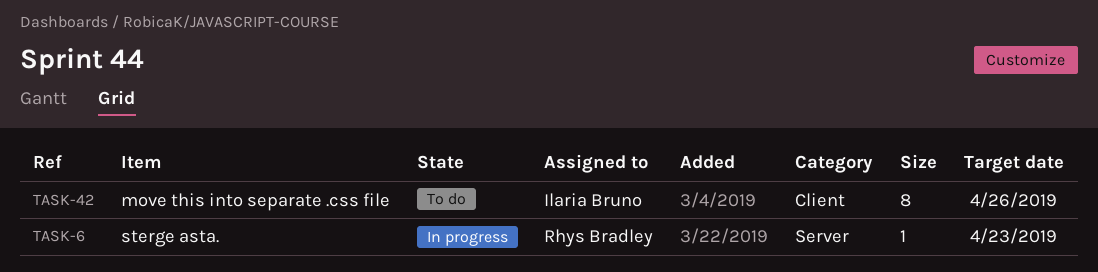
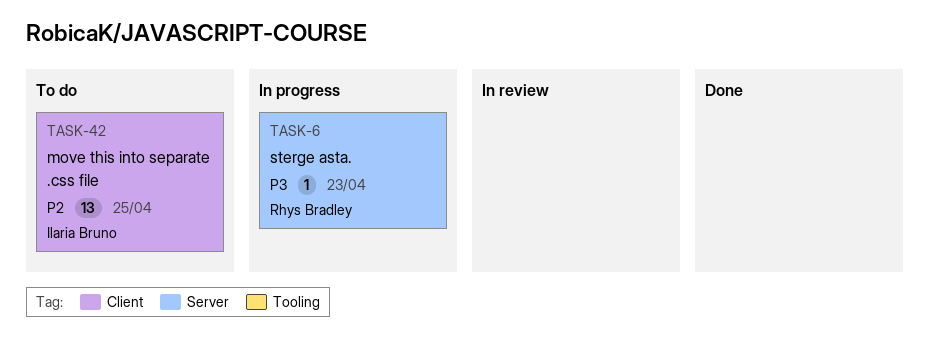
TASK-42, estimate: 8 -> 13
TASK-42, due: Apr 26 -> Apr 25

